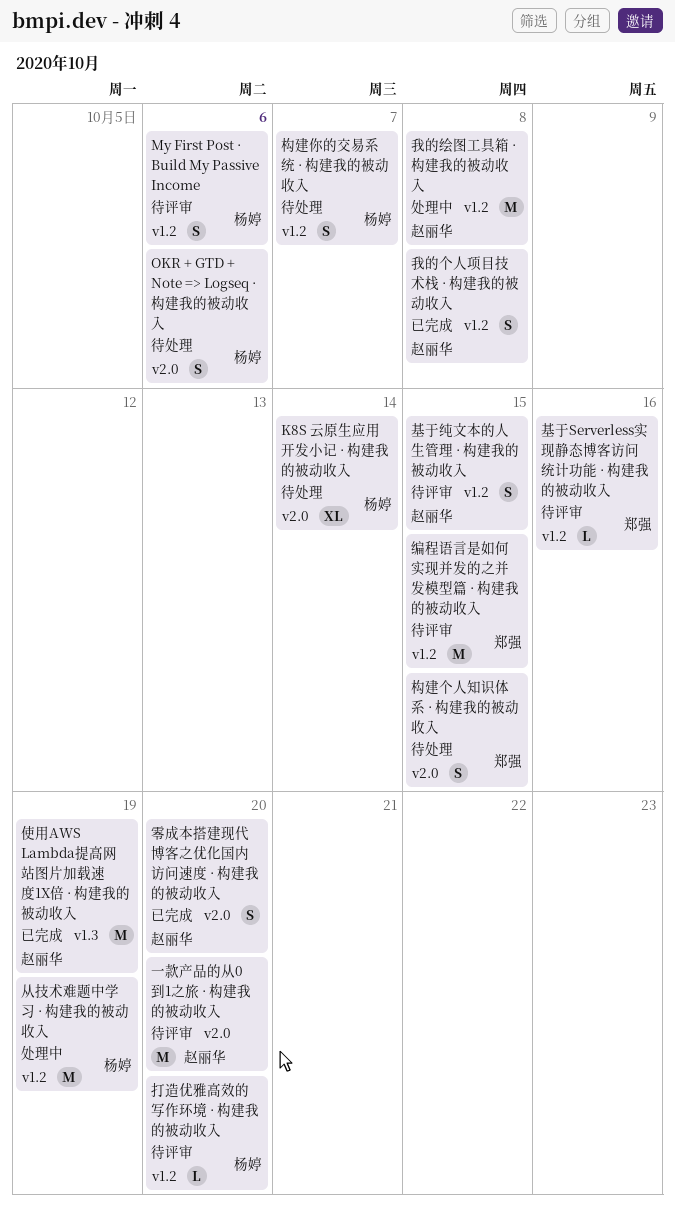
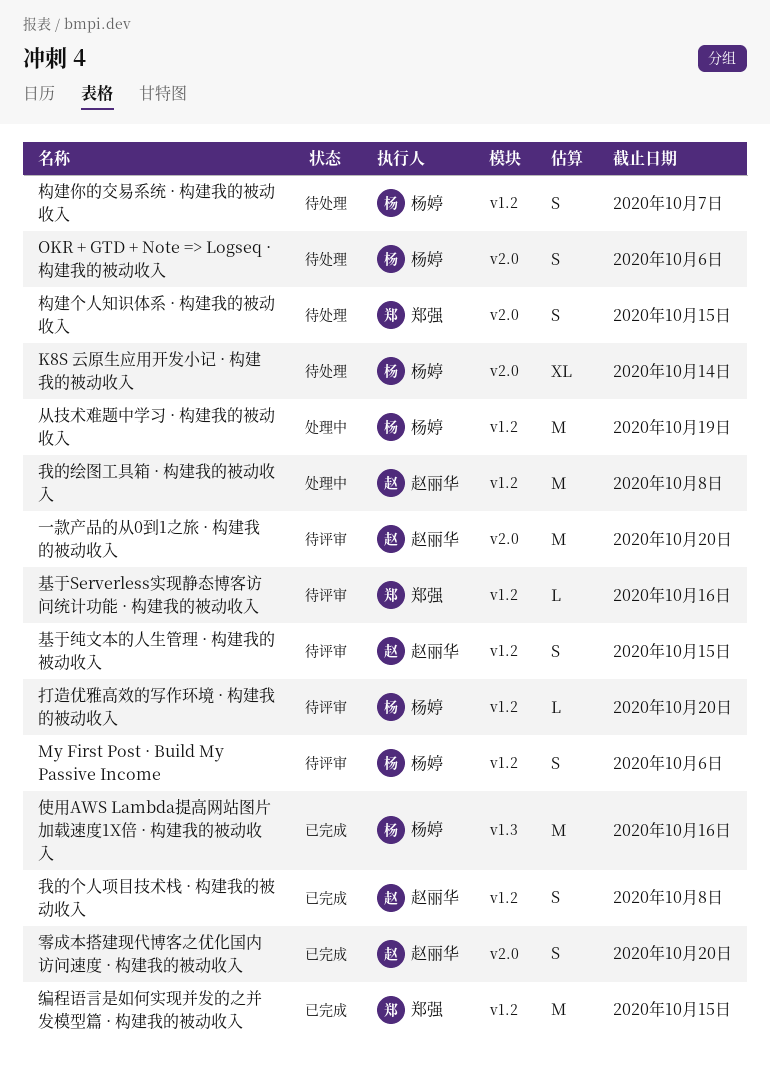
使用AWS Lambda提高网站图片加载速度1X倍 · 构建我的被动收入, owner: 赵丽华 -> 杨婷
使用AWS Lambda提高网站图片加载速度1X倍 · 构建我的被动收入, due: Oct 19 -> Oct 16
编程语言是如何实现并发的之并发模型篇 · 构建我的被动收入, status: 待评审 -> 已完成

